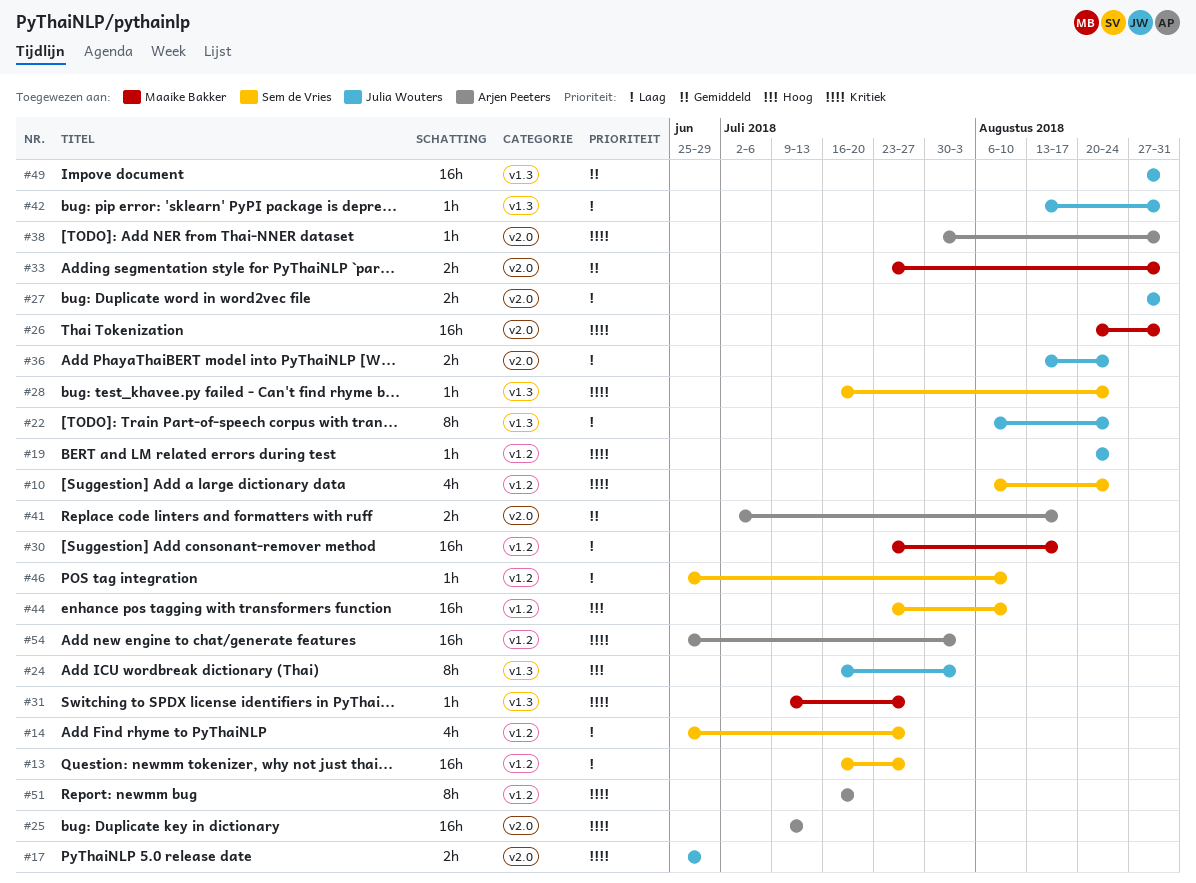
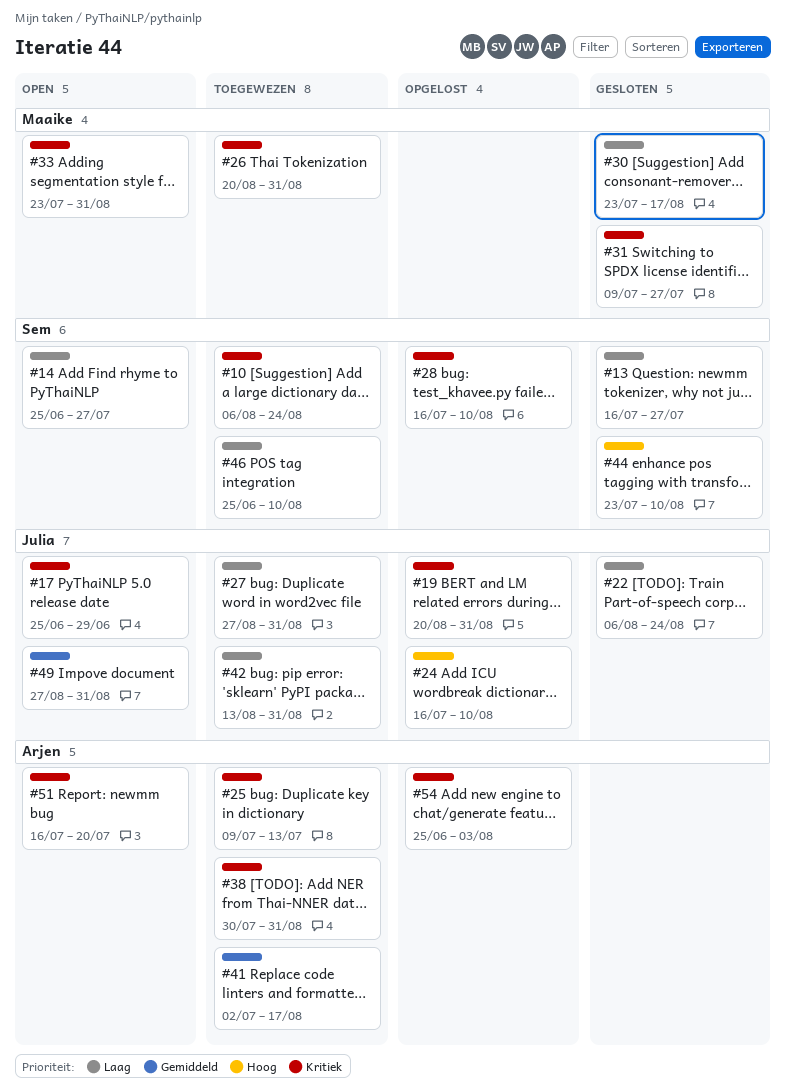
#19, due: Aug 24 -> Aug 31
#24, due: Aug 3 -> Aug 10
#28, due: Aug 24 -> Aug 10
#33, priority: Gemiddeld -> Kritiek
#36: present -> none

